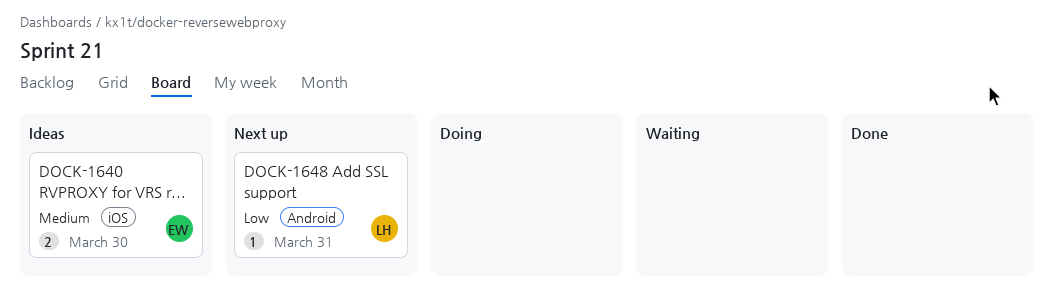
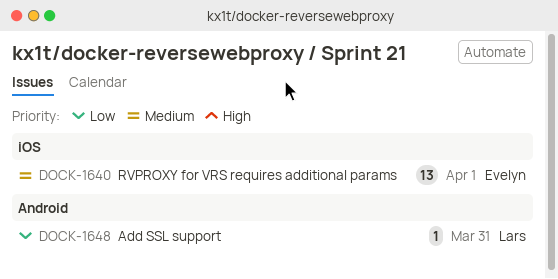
DOCK-1640, estimate: 2 -> 13
DOCK-1640, due: Mar 30 -> Apr 1

